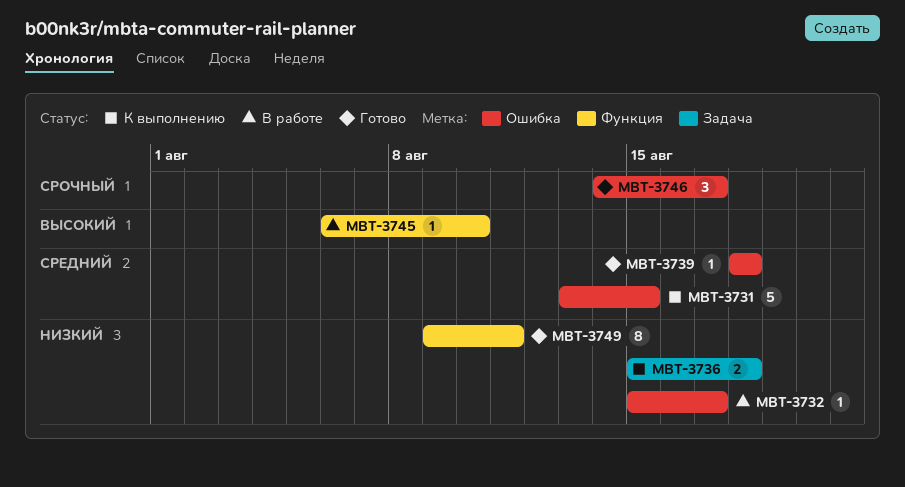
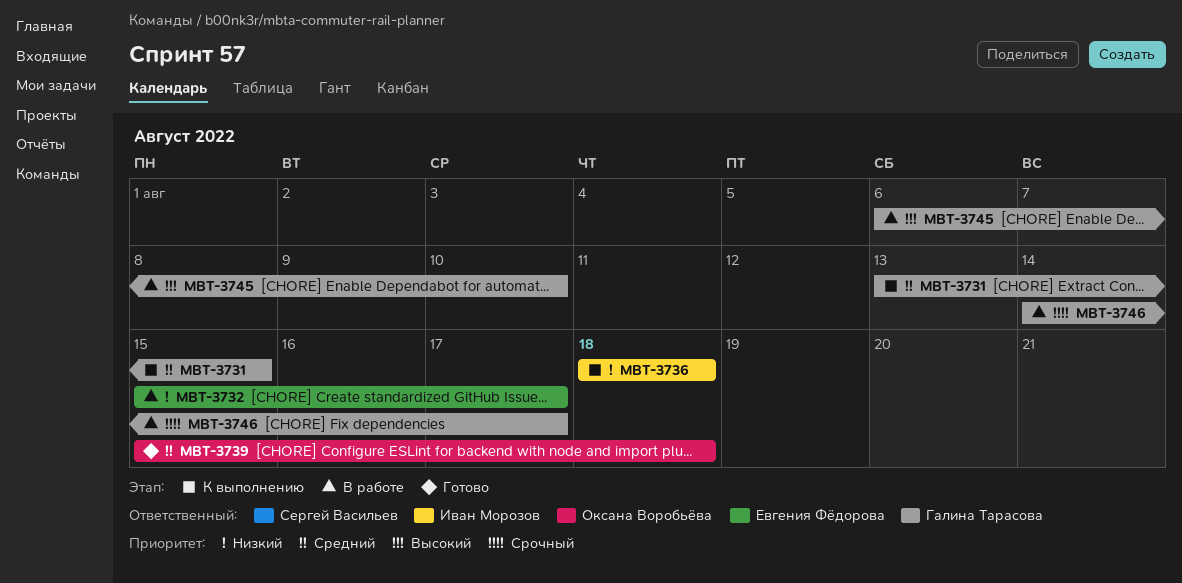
MBT-3736, start: Aug 15 -> Aug 18
MBT-3739, start: Aug 18 -> Aug 15
MBT-3746, status: Готово -> В работе
MBT-3749: present -> none

